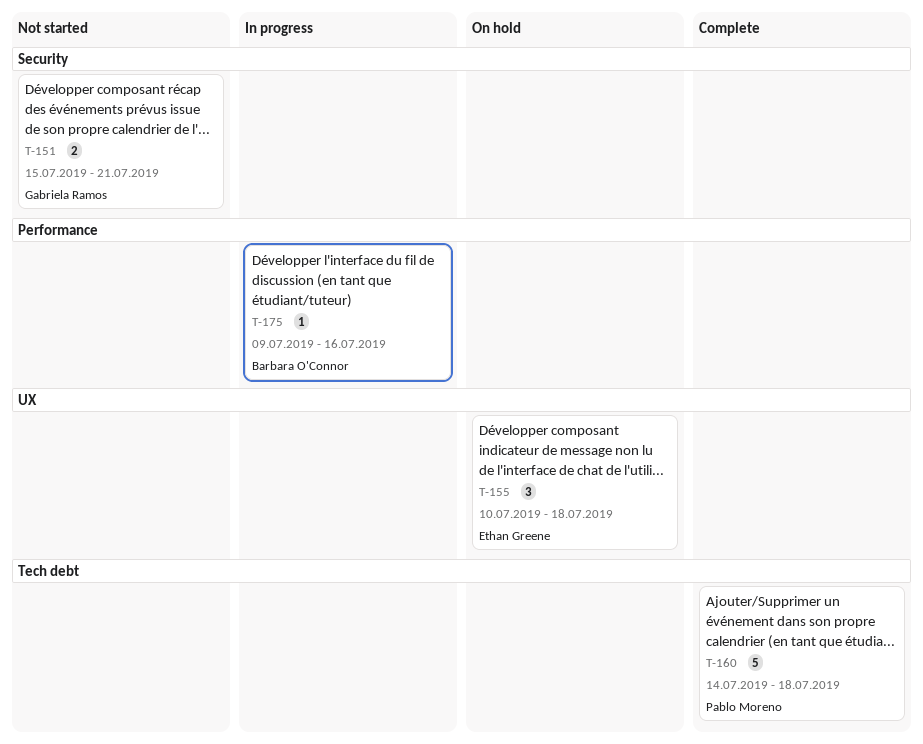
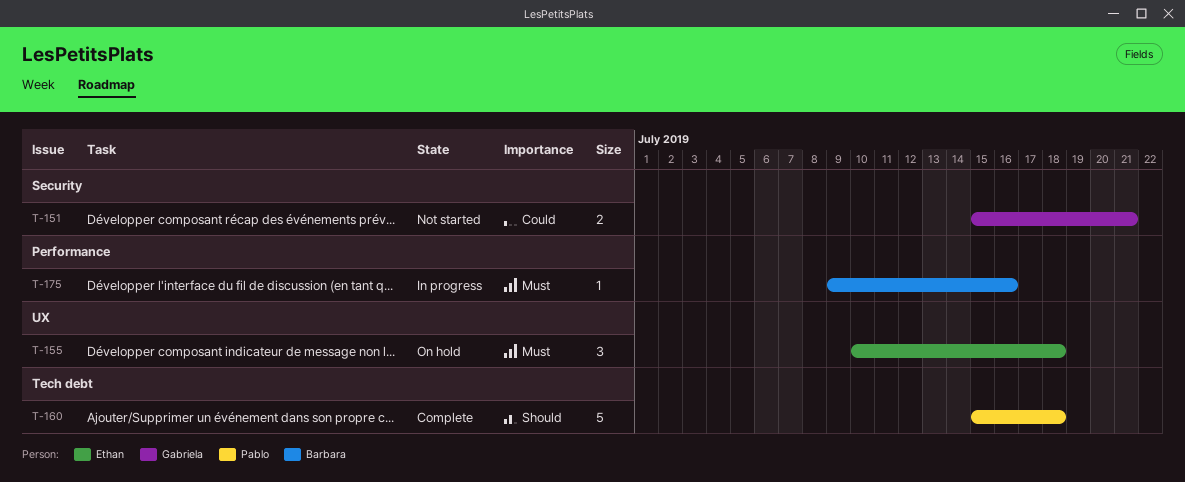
T-160, start: Jul 14 -> Jul 15

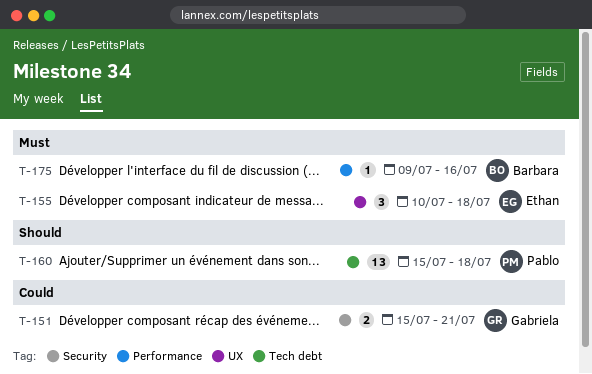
T-160, estimate: 5 -> 13

